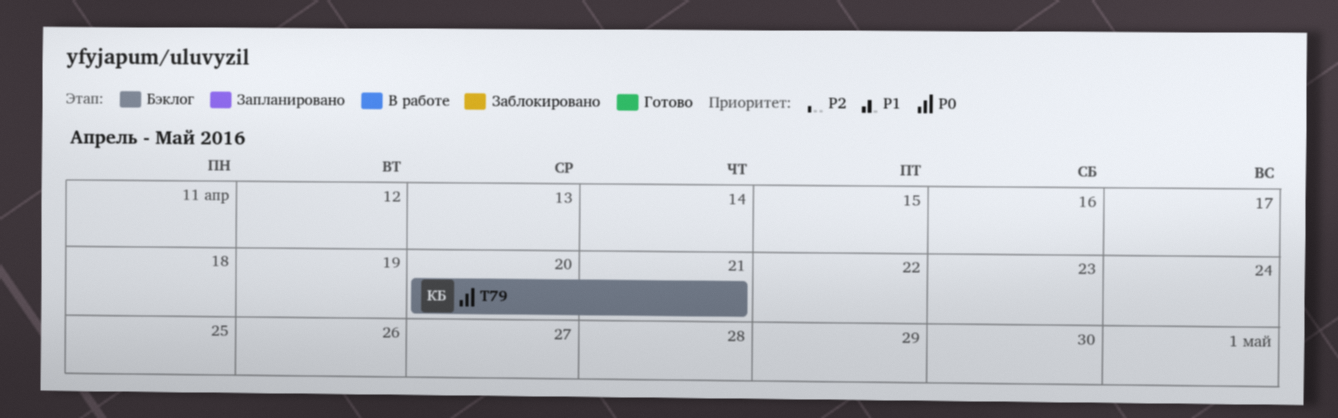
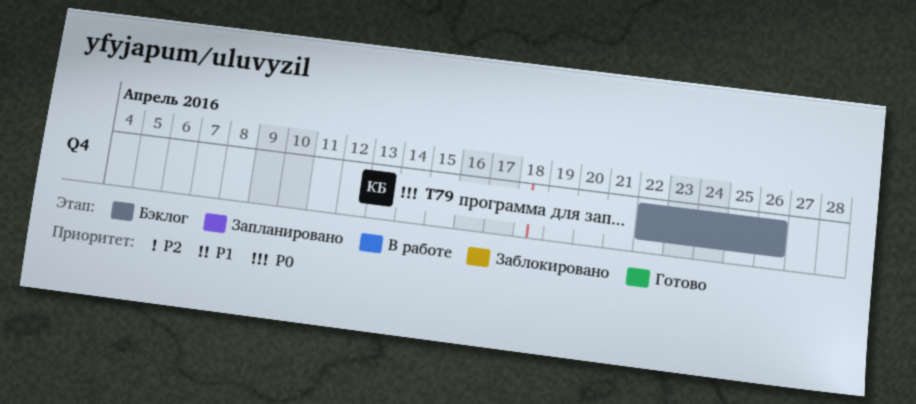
T79, start: Apr 20 -> Apr 22
T79, due: Apr 21 -> Apr 26

